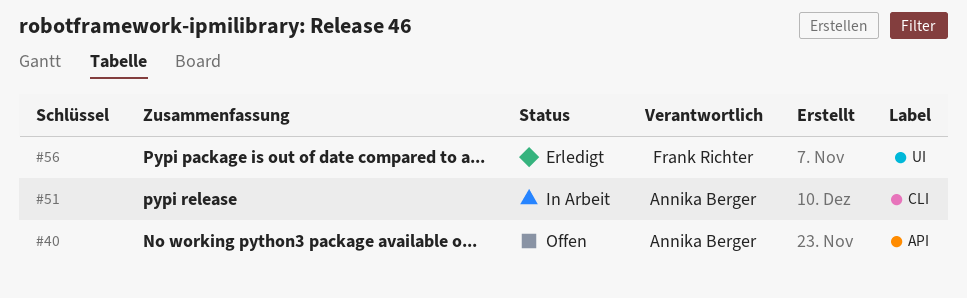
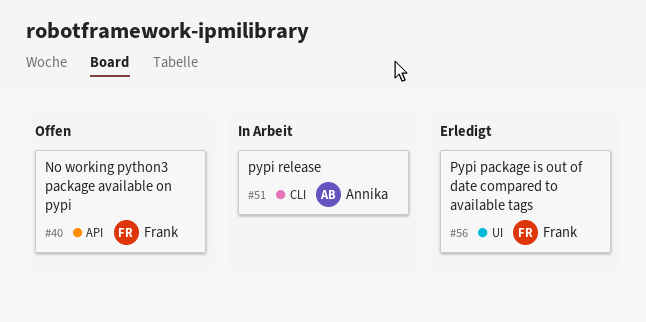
#40, owner: Annika Berger -> Frank Richter

